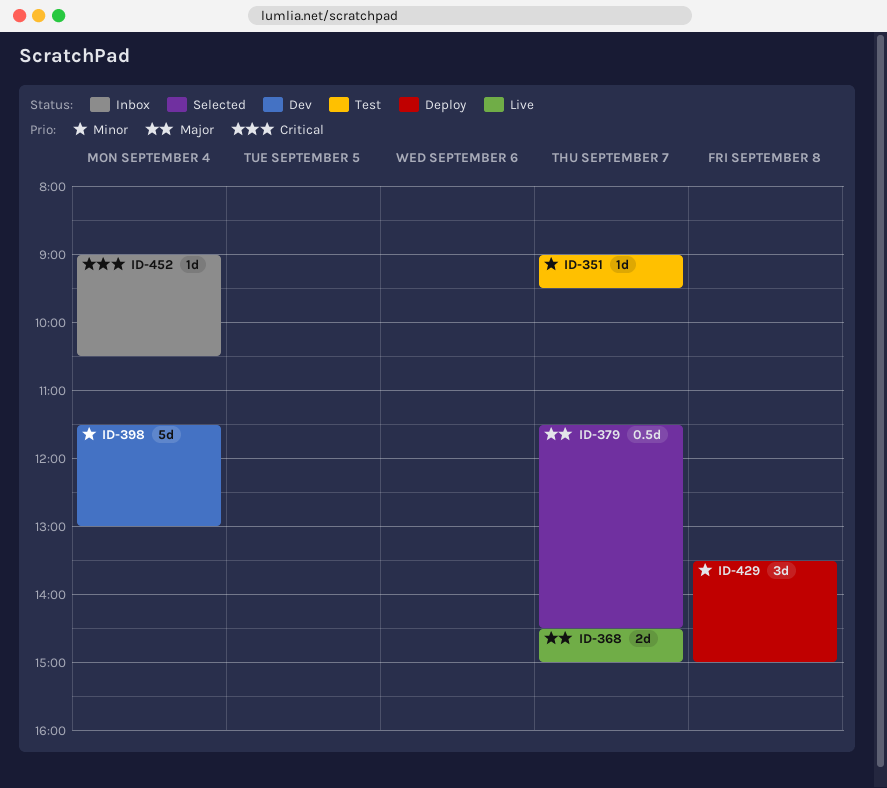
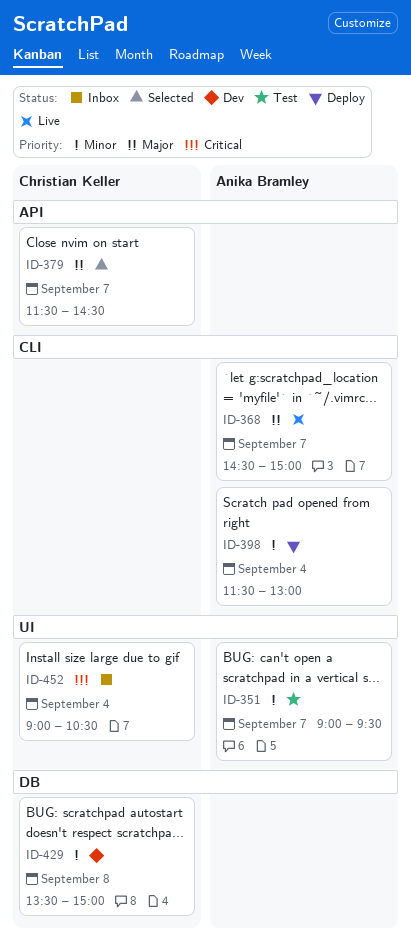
ID-398, status: Dev -> Deploy
ID-429, status: Deploy -> Dev

